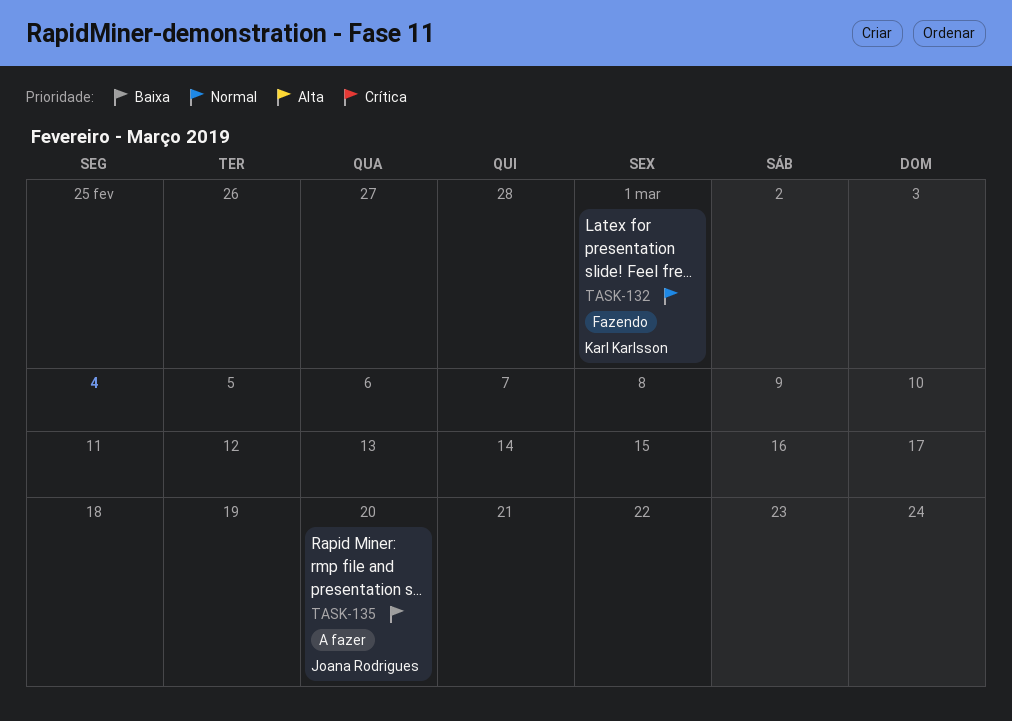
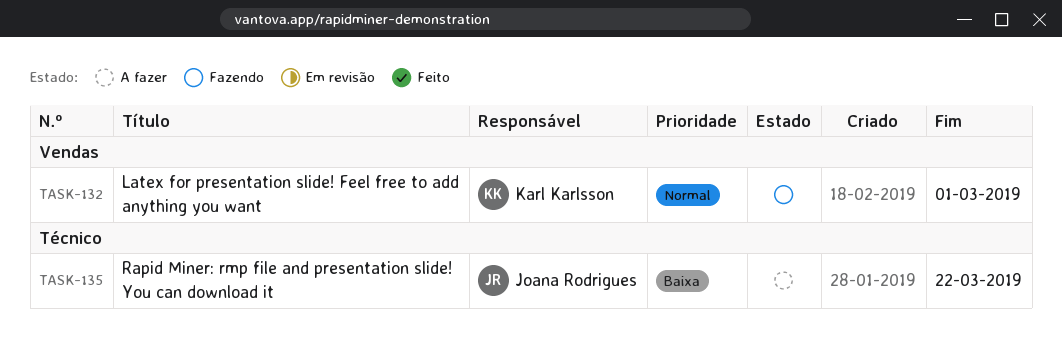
TASK-135, due: Mar 20 -> Mar 22

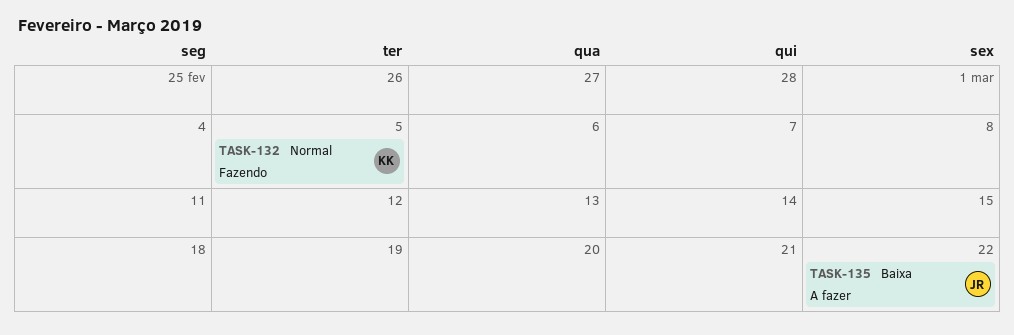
TASK-132, due: Mar 1 -> Mar 5

